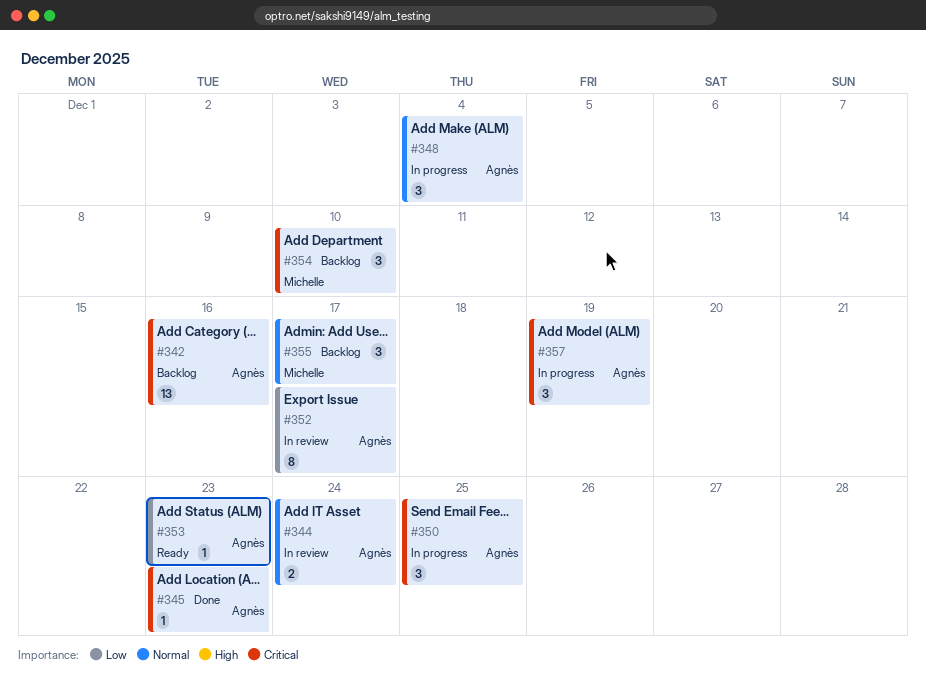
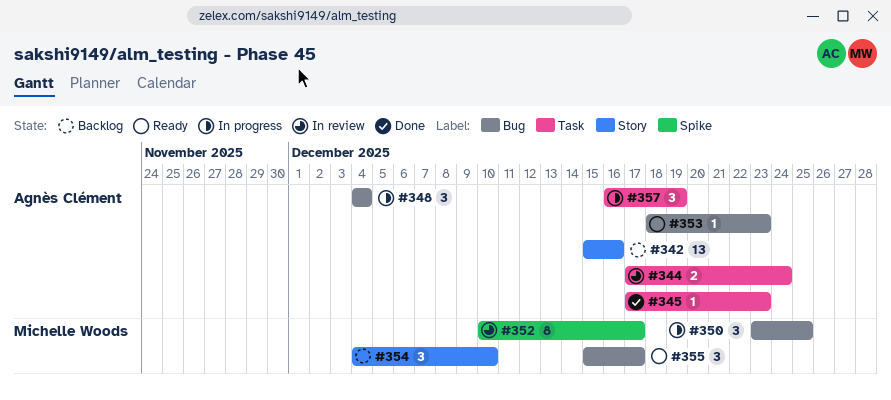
#350, owner: Agnès Clément -> Michelle Woods
#352, owner: Agnès Clément -> Michelle Woods
#355, status: Backlog -> Ready

